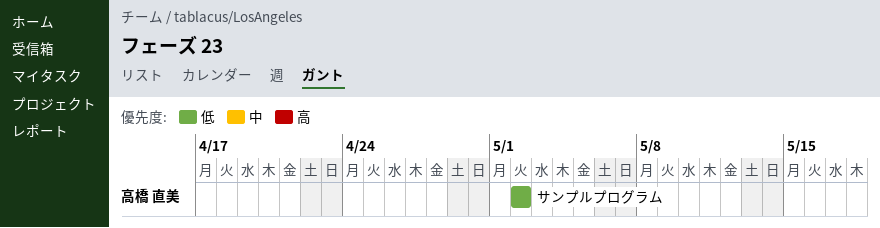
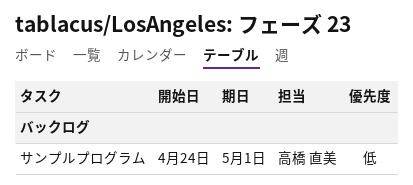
サンプルプログラム, start: May 2 -> Apr 24
サンプルプログラム, due: May 2 -> May 1

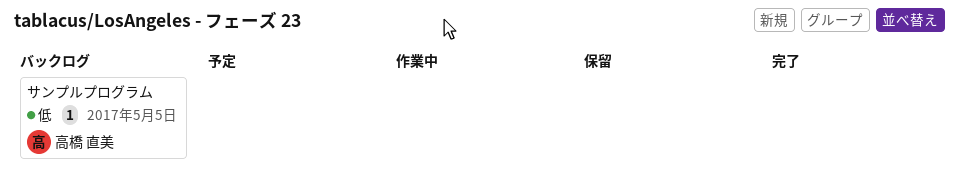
サンプルプログラム, due: May 1 -> May 5

